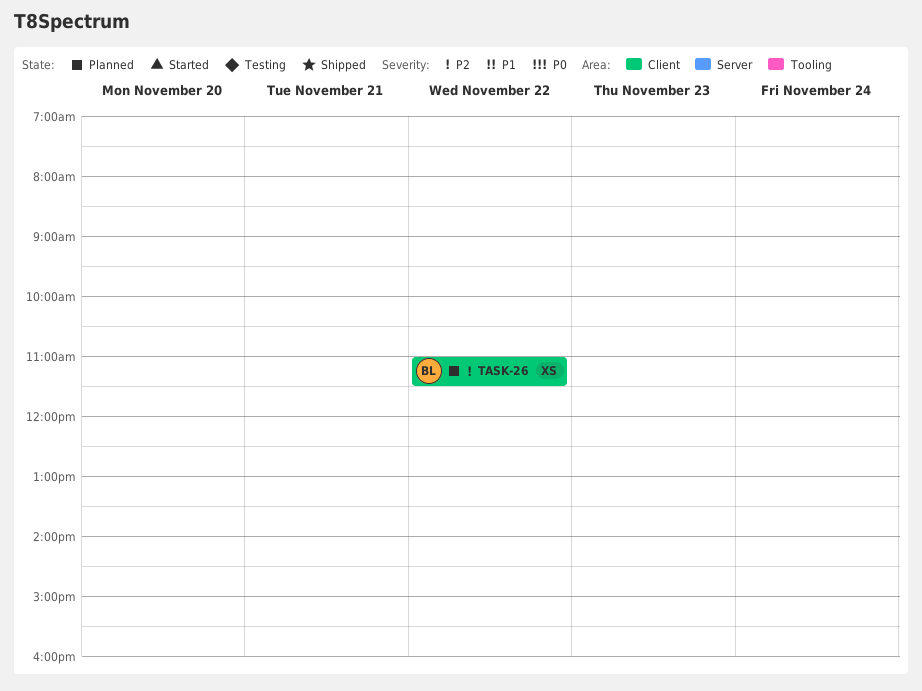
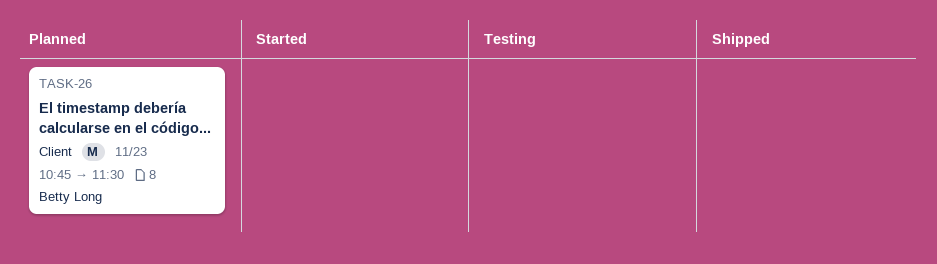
TASK-26, estimate: XS -> M
TASK-26, day: Nov 22 -> Nov 23
TASK-26, begins: 11:00 -> 10:45

